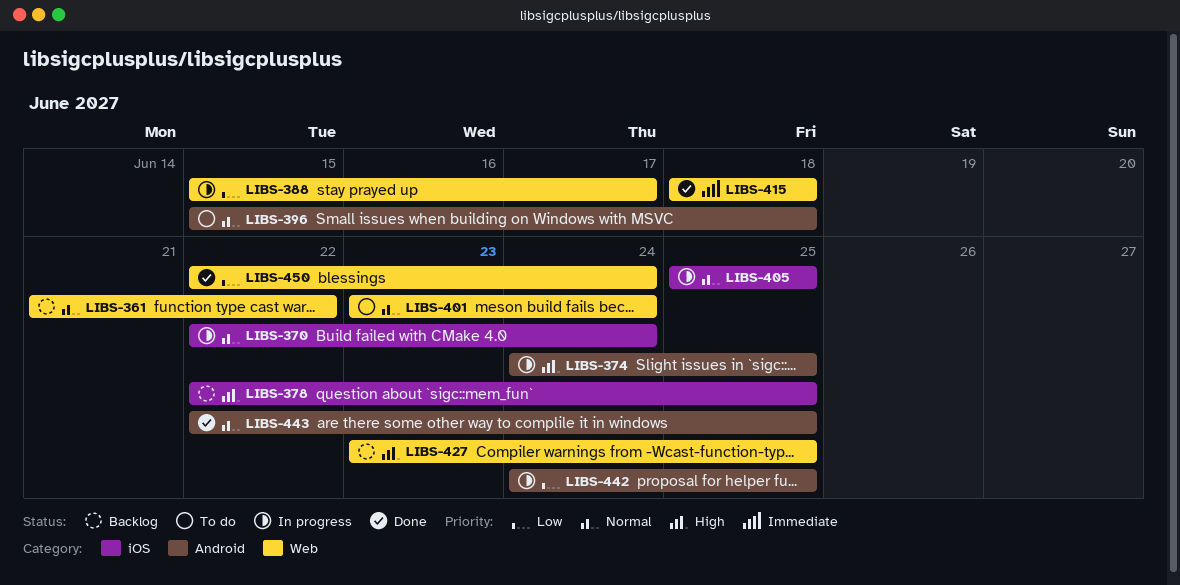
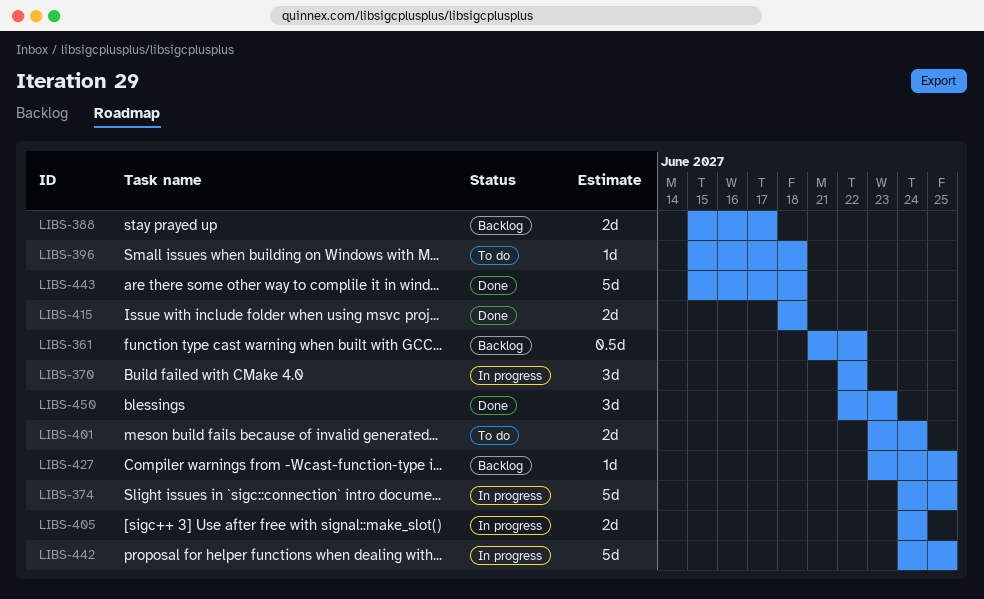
LIBS-370, due: Jun 24 -> Jun 22
LIBS-378: present -> none
LIBS-388, status: In progress -> Backlog
LIBS-405, start: Jun 25 -> Jun 24
LIBS-405, due: Jun 25 -> Jun 24
LIBS-443, start: Jun 22 -> Jun 15
LIBS-443, due: Jun 25 -> Jun 18
LIBS-450, due: Jun 24 -> Jun 23

